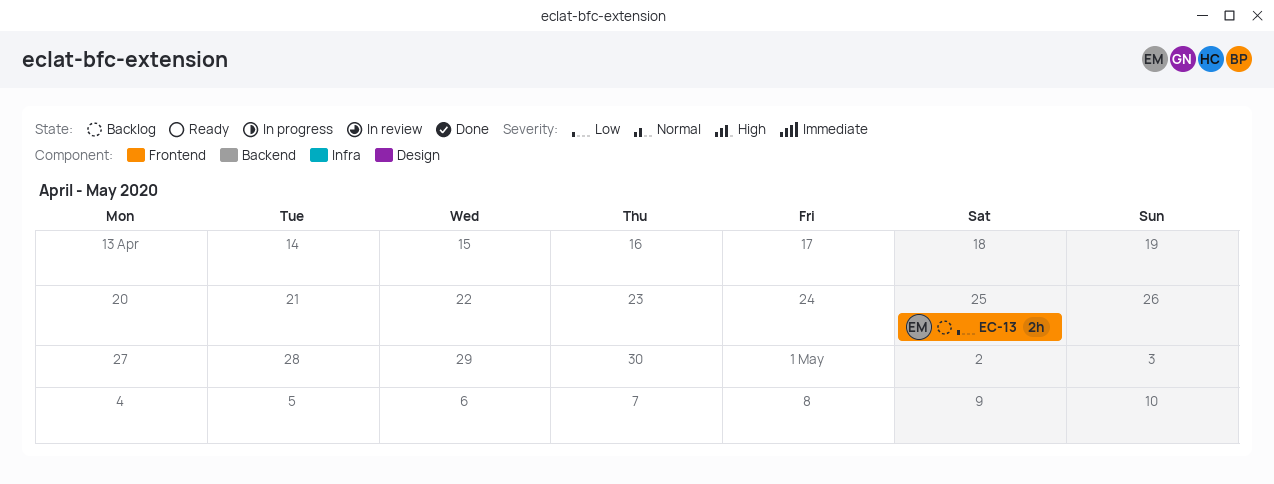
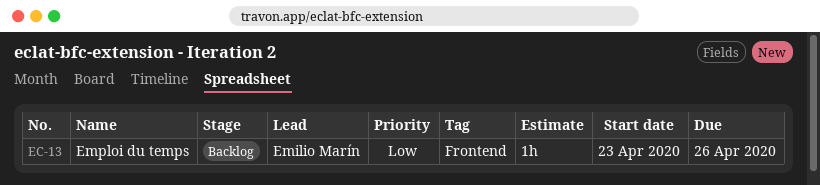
EC-13, estimate: 2h -> 1h
EC-13, start: Apr 25 -> Apr 23
EC-13, due: Apr 25 -> Apr 26

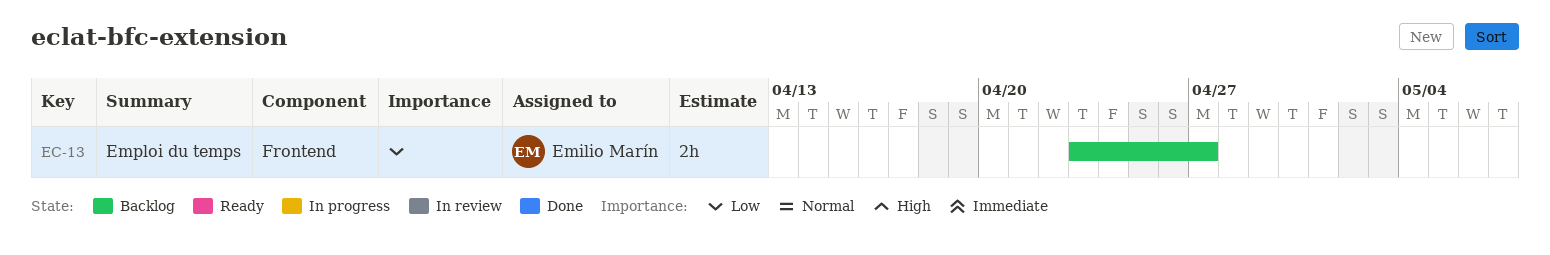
EC-13, estimate: 1h -> 2h
EC-13, due: Apr 26 -> Apr 27

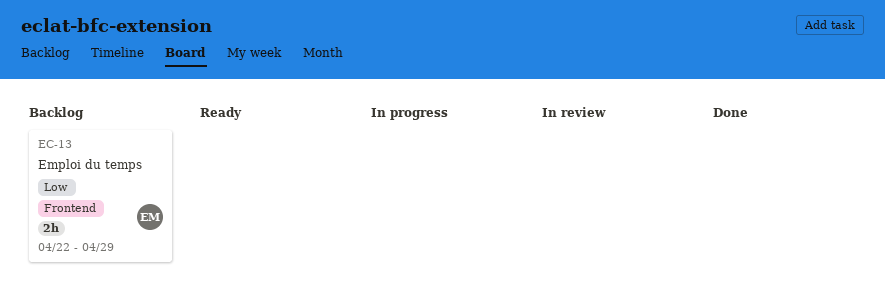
EC-13, start: Apr 23 -> Apr 22
EC-13, due: Apr 27 -> Apr 29

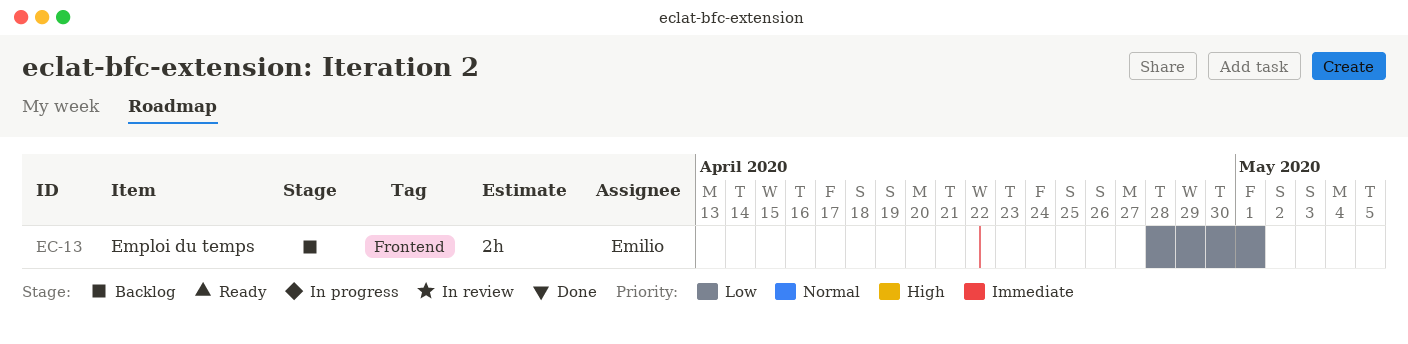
EC-13, start: Apr 22 -> Apr 28
EC-13, due: Apr 29 -> May 1

